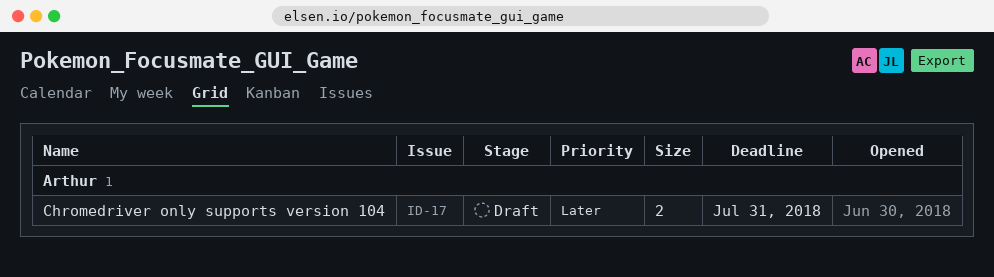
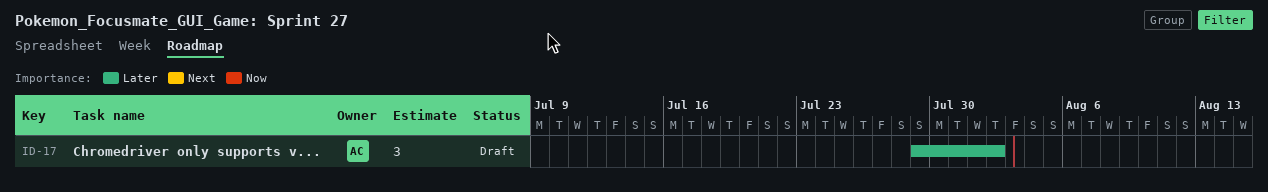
ID-17, estimate: 2 -> 3
ID-17, due: Jul 31 -> Aug 2

